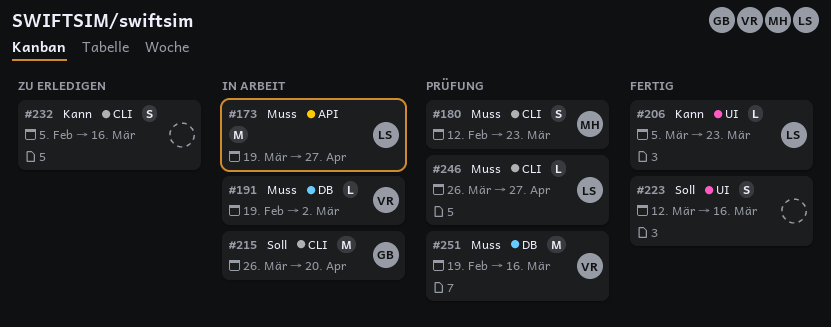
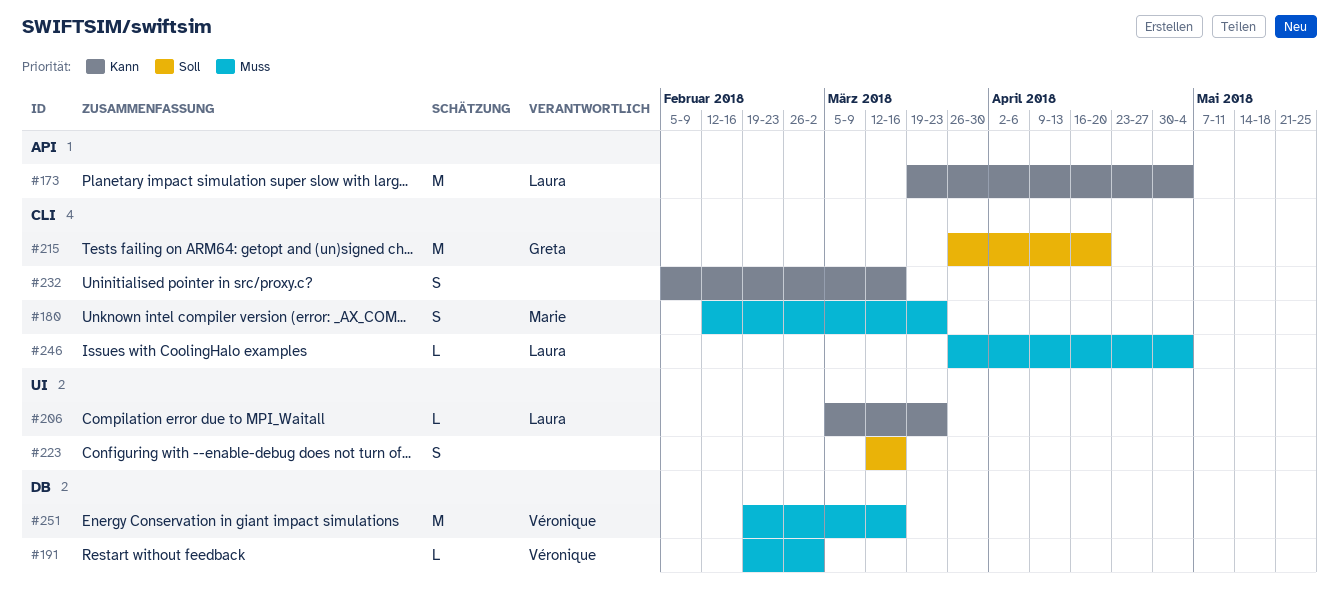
#173, priority: Muss -> Kann
#173, due: Apr 27 -> May 4
#246, due: Apr 27 -> May 4

